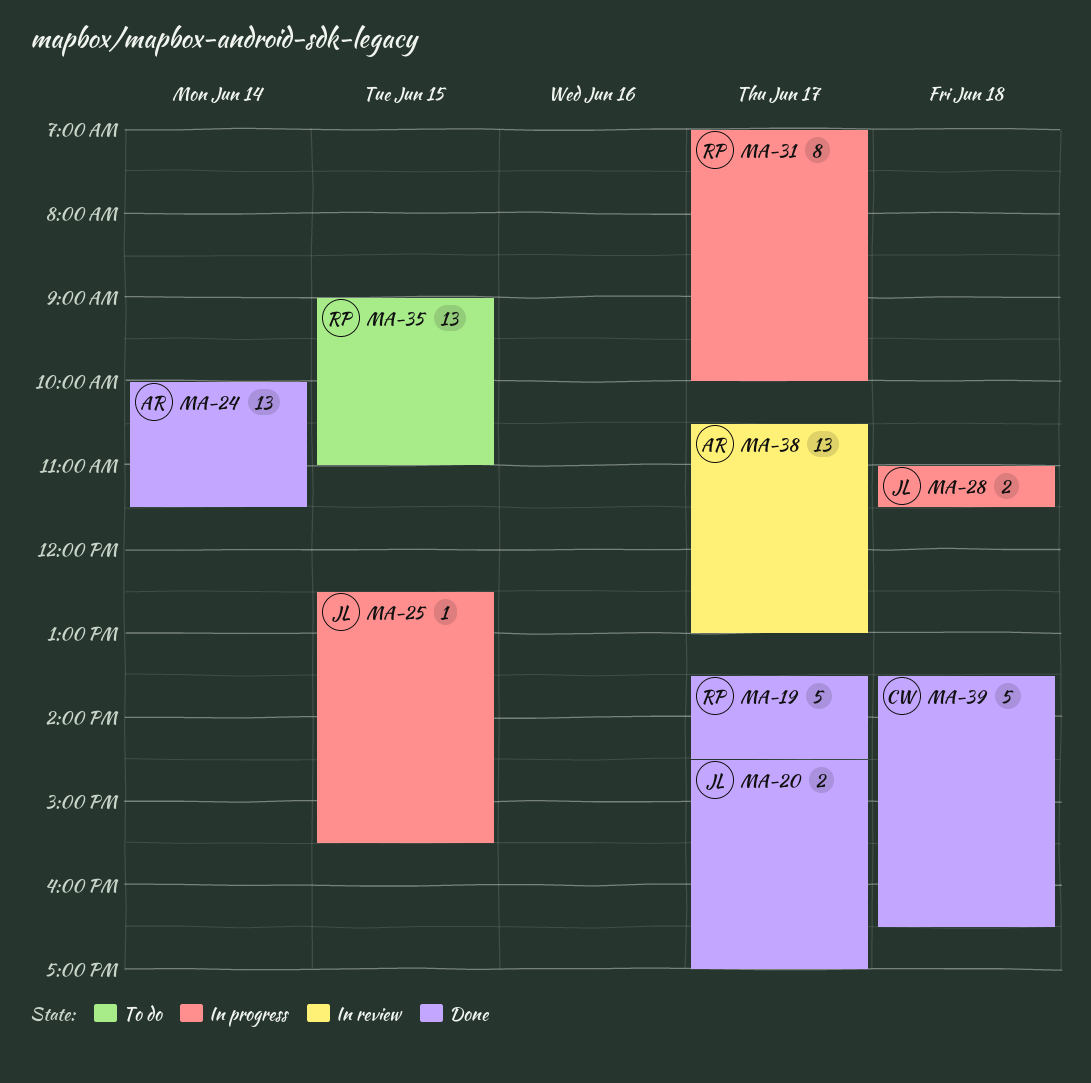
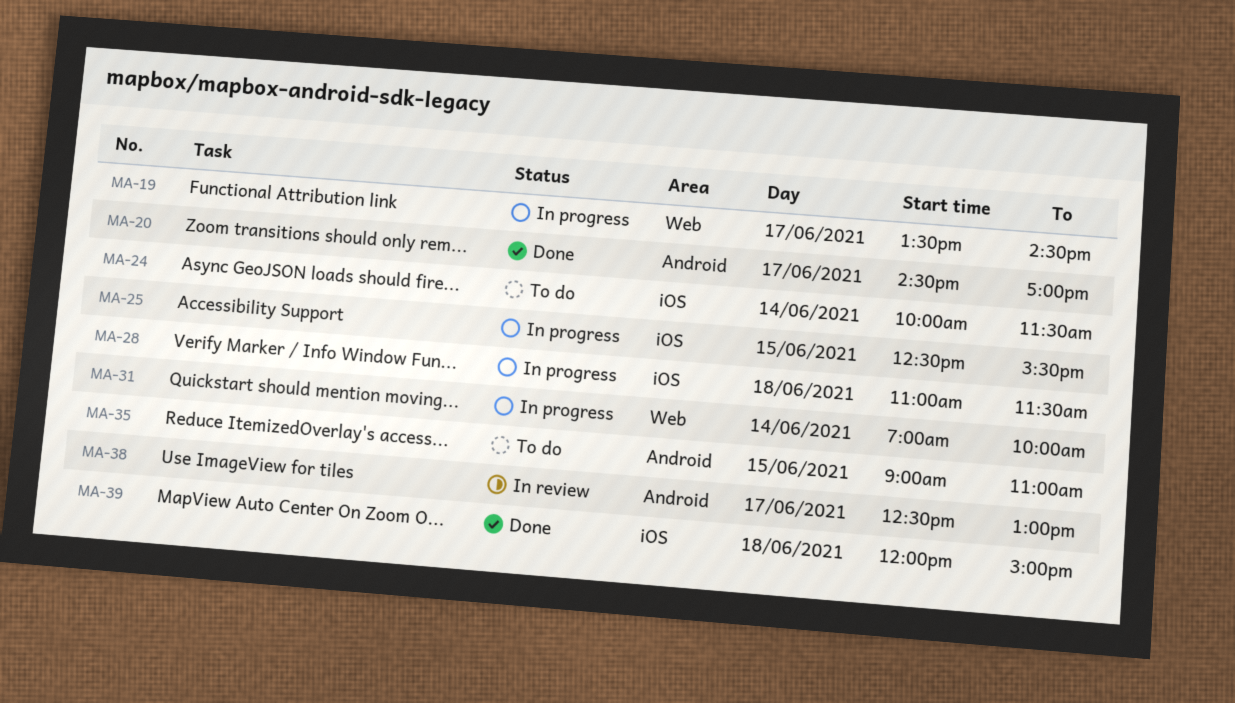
MA-19, status: Done -> In progress
MA-24, status: Done -> To do
MA-31, day: Jun 17 -> Jun 14
MA-38, begins: 10:30 -> 12:30
MA-39, begins: 13:30 -> 12:00
MA-39, ends: 16:30 -> 15:00

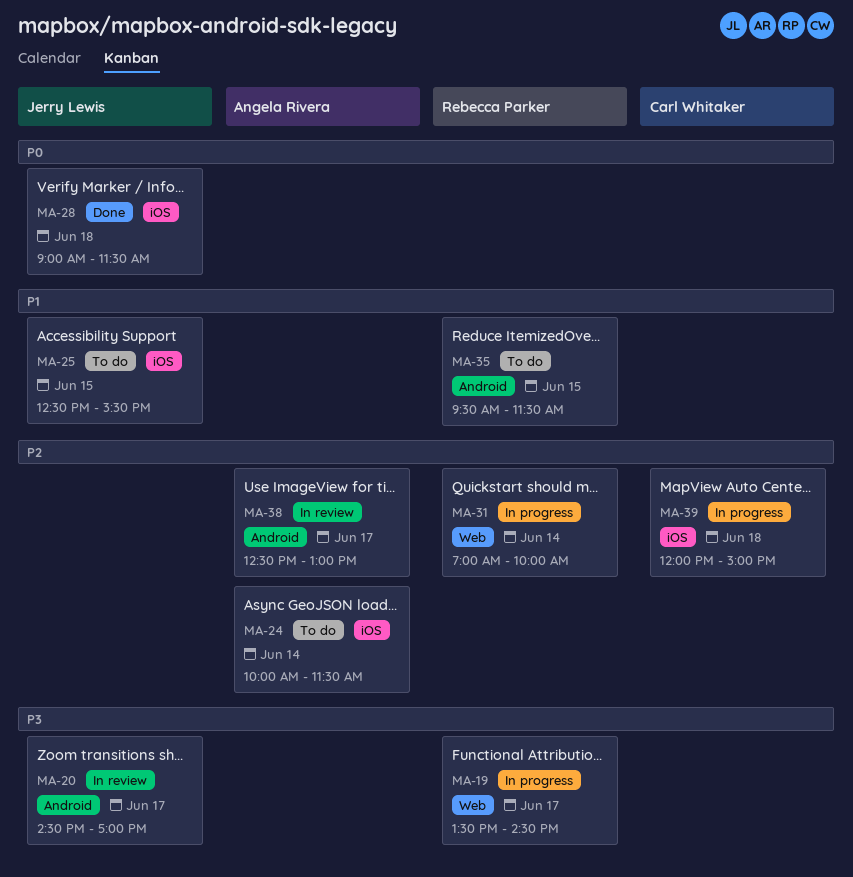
MA-20, status: Done -> In review
MA-25, status: In progress -> To do
MA-28, status: In progress -> Done
MA-28, begins: 11:00 -> 09:00
MA-35, begins: 09:00 -> 09:30
MA-35, ends: 11:00 -> 11:30
MA-39, status: Done -> In progress

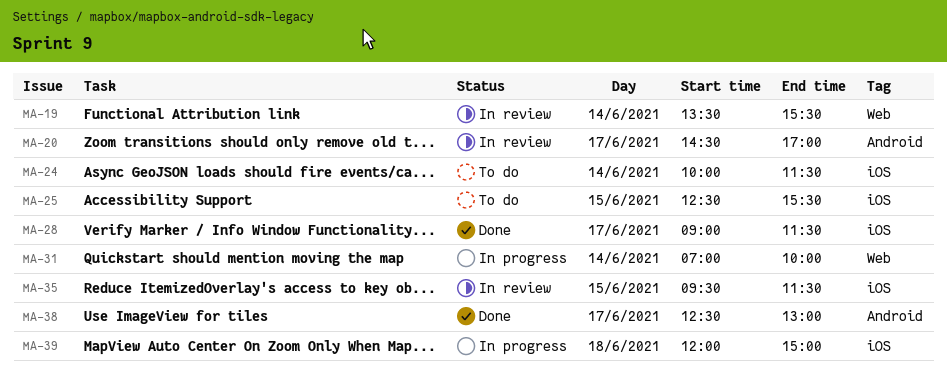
MA-19, status: In progress -> In review
MA-19, day: Jun 17 -> Jun 14
MA-19, ends: 14:30 -> 15:30
MA-28, day: Jun 18 -> Jun 17
MA-35, status: To do -> In review
MA-35, label: Android -> iOS
MA-38, status: In review -> Done

